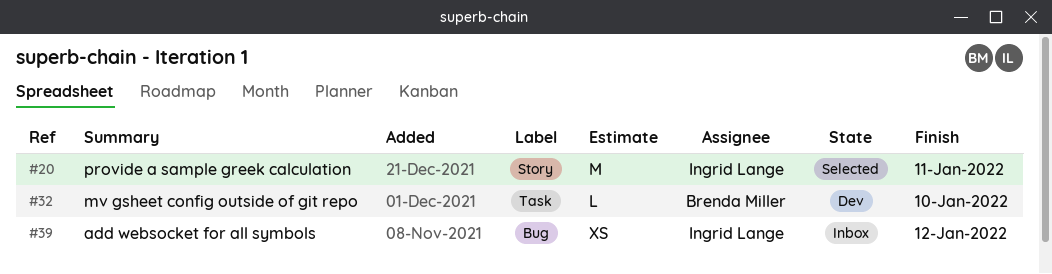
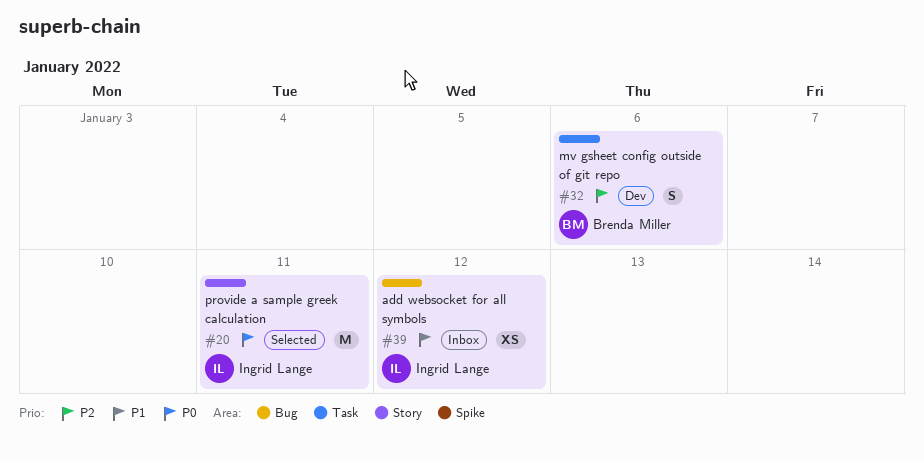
#32, estimate: L -> S
#32, due: Jan 10 -> Jan 6

